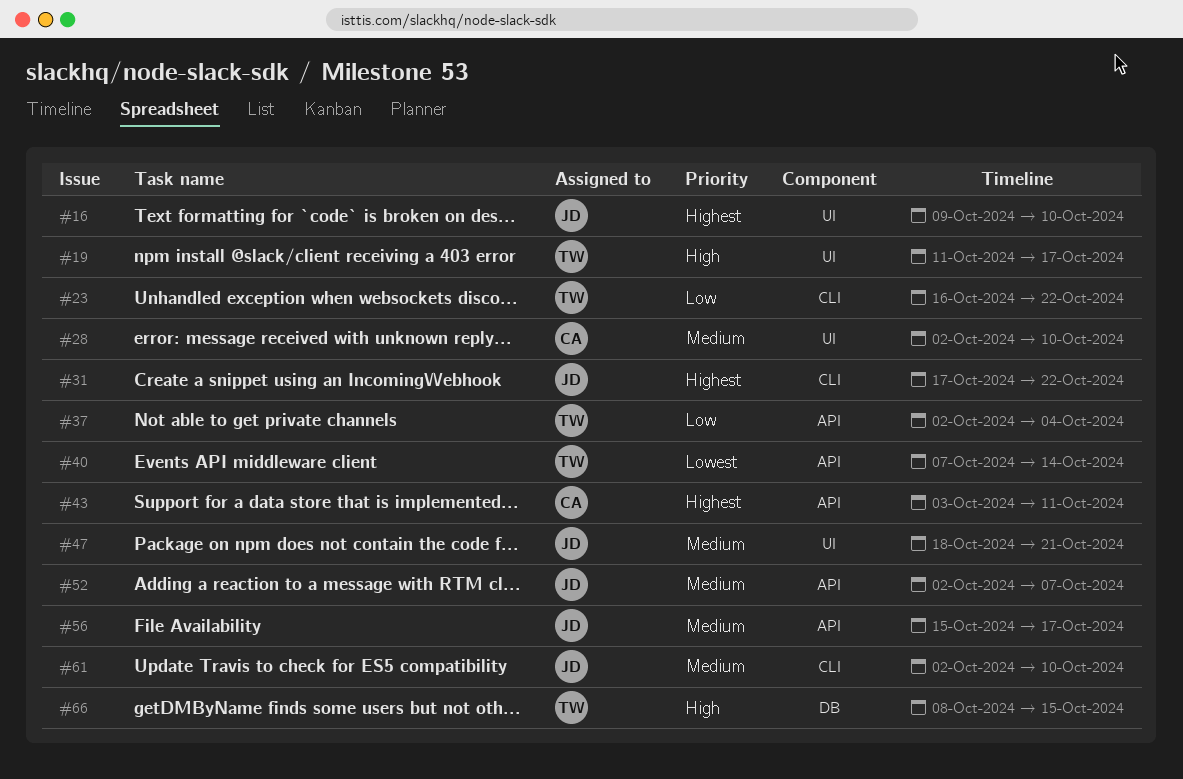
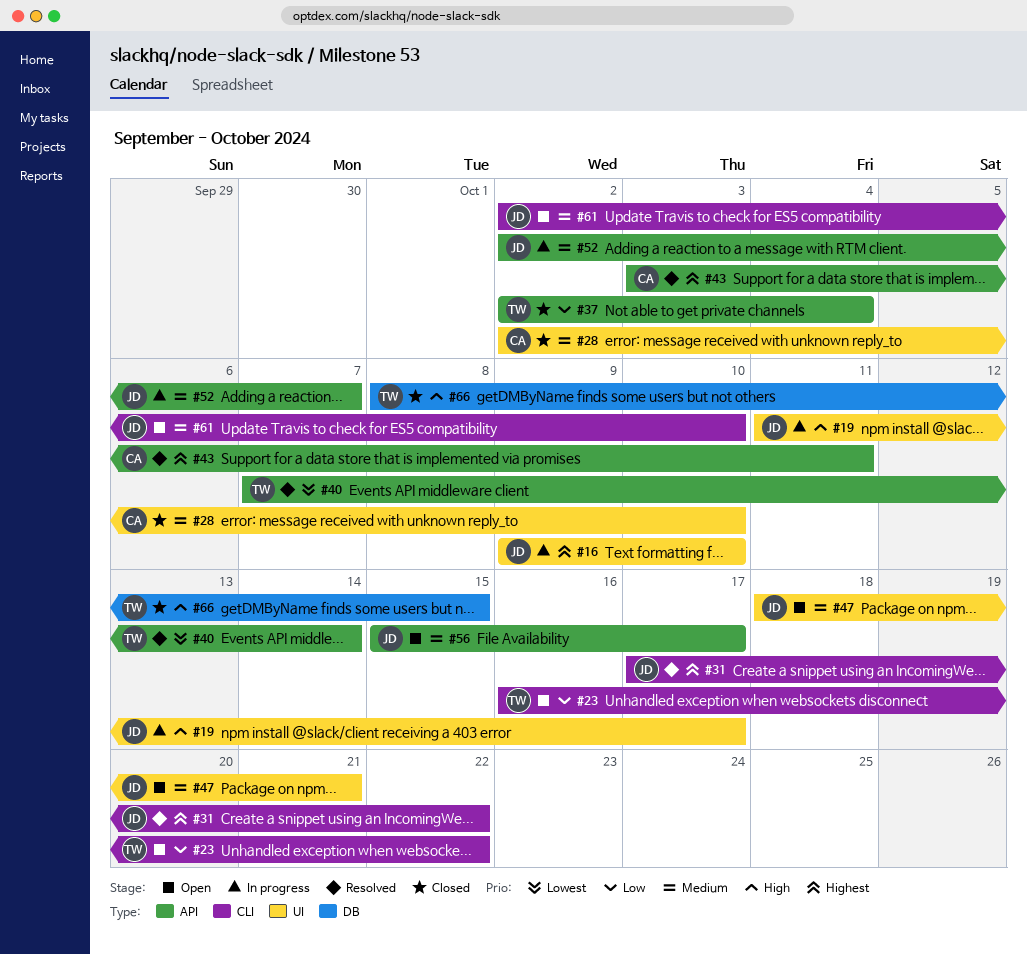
#19, owner: TW -> JD

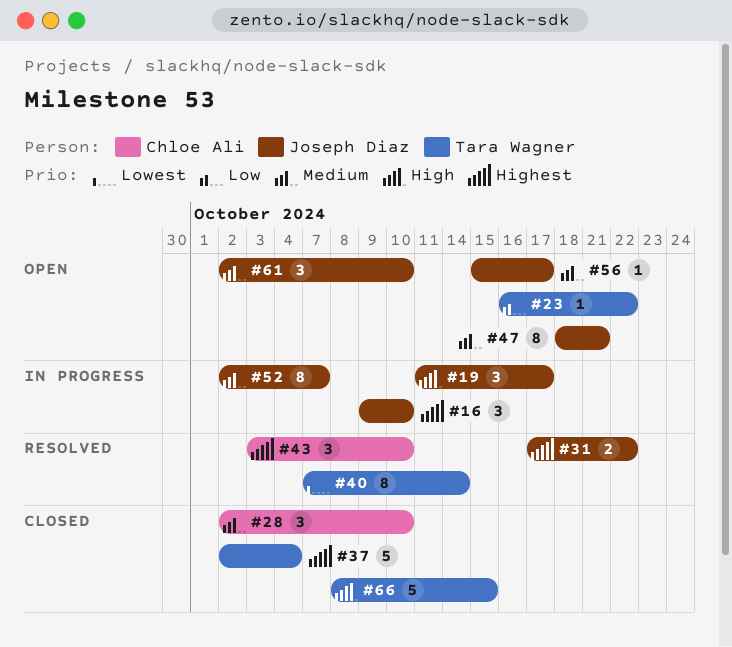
#37, priority: Low -> Highest
#43, due: Oct 11 -> Oct 10

